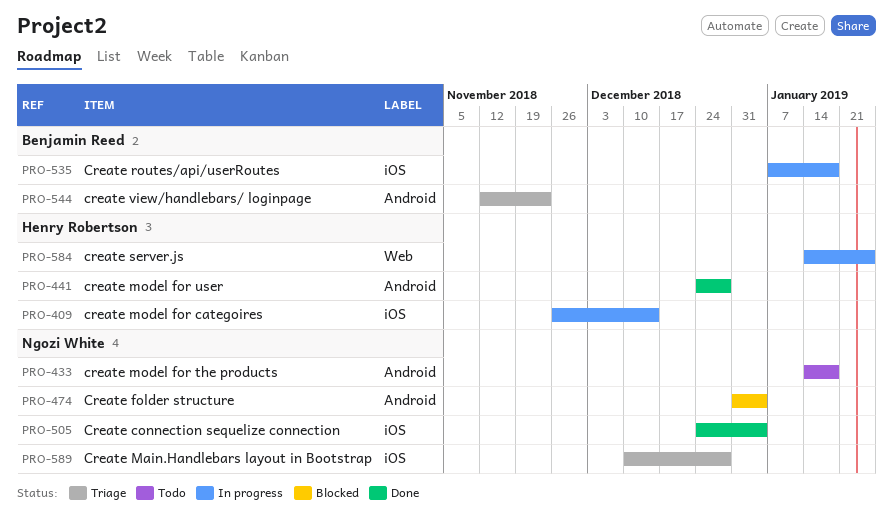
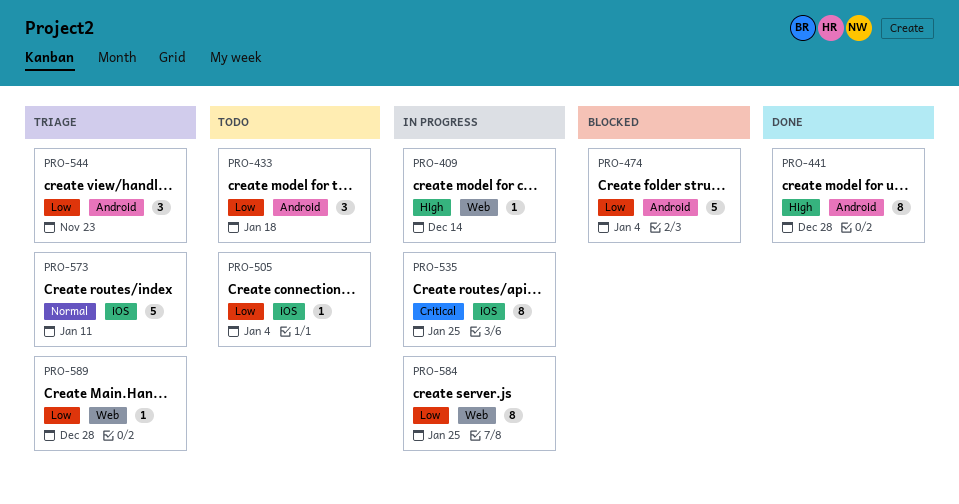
PRO-409, label: iOS -> Web
PRO-505, status: Done -> Todo
PRO-535, due: Jan 18 -> Jan 25
PRO-573: none -> present
PRO-589, label: iOS -> Web

